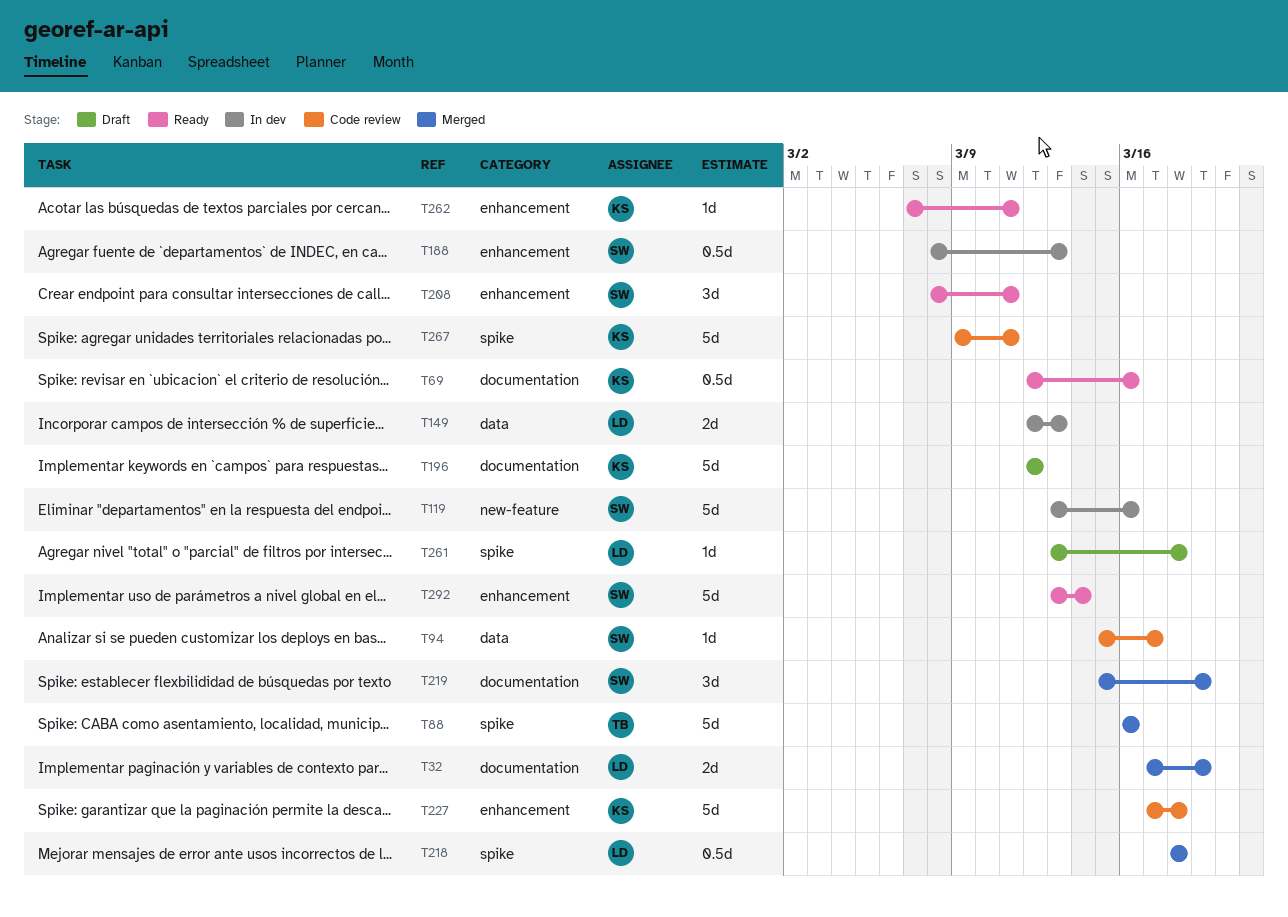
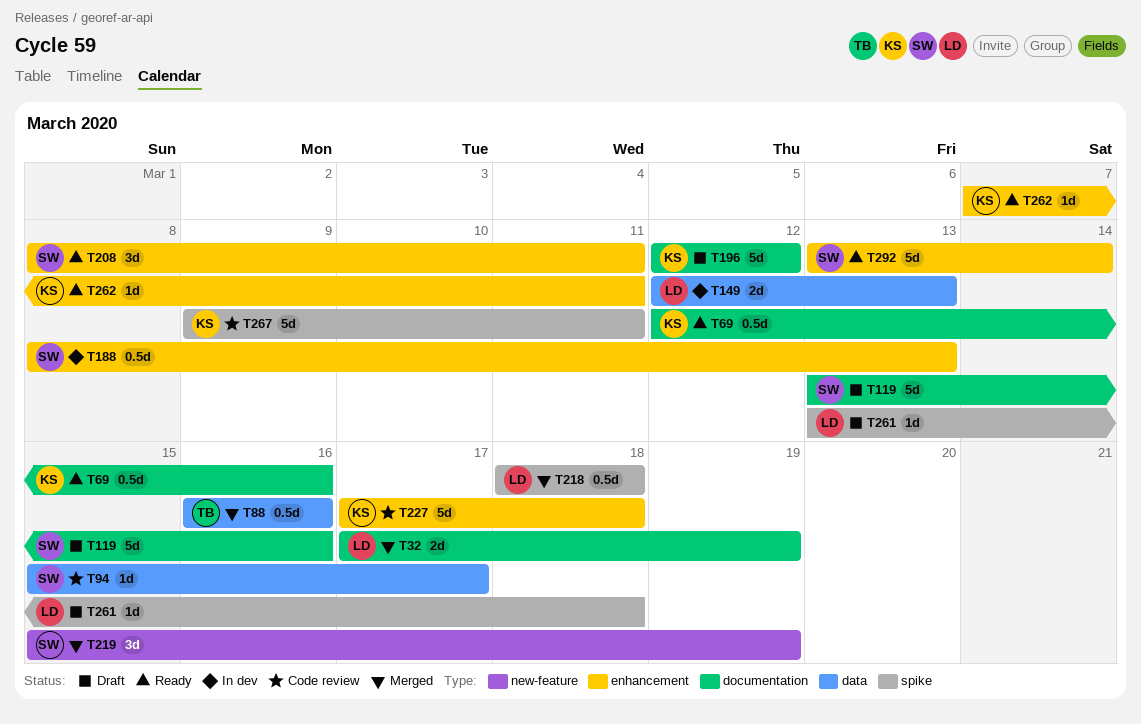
T88, label: spike -> data
T88, estimate: 5d -> 0.5d
T119, status: In dev -> Draft
T119, label: new-feature -> documentation
T219, label: documentation -> new-feature

